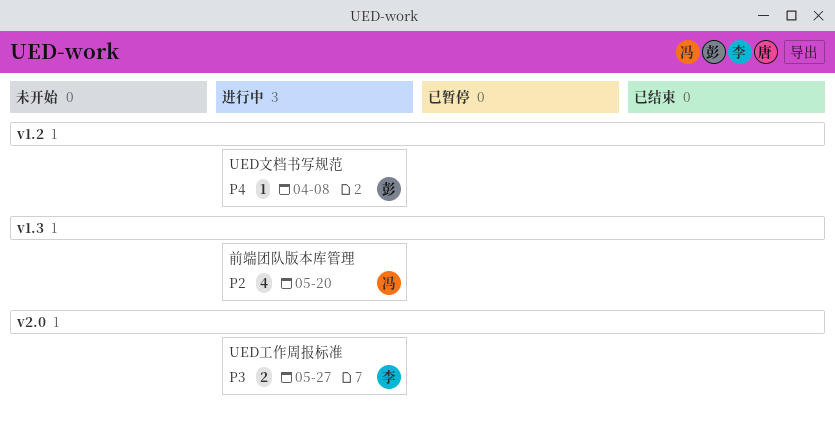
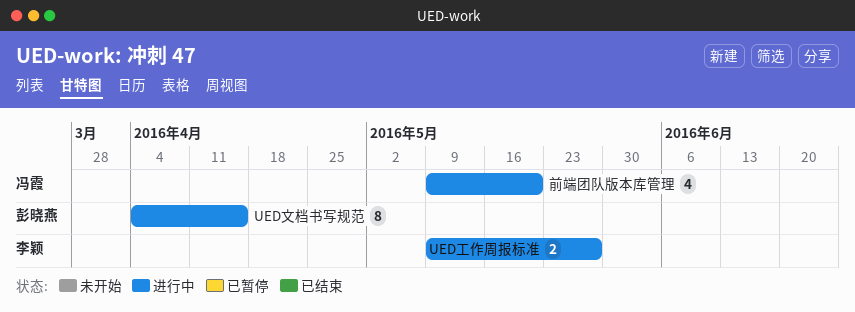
UED文档书写规范, estimate: 1 -> 8
UED文档书写规范, due: Apr 8 -> Apr 15

